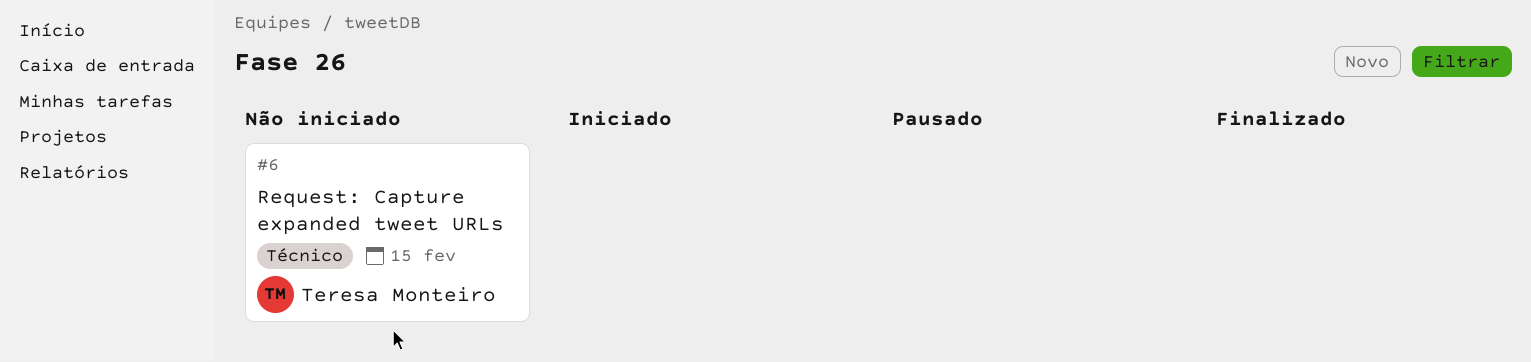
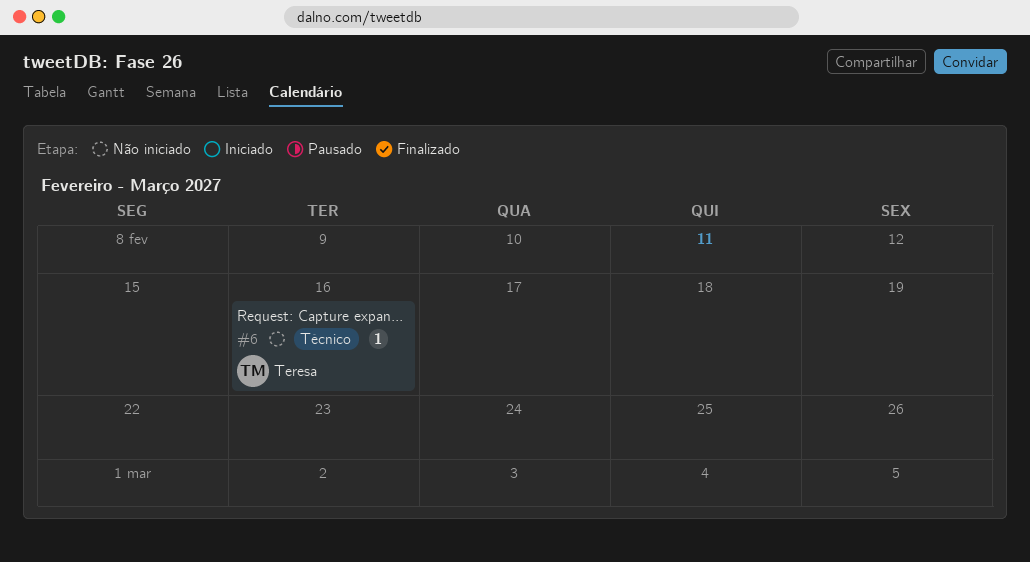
#6, due: Feb 15 -> Feb 16

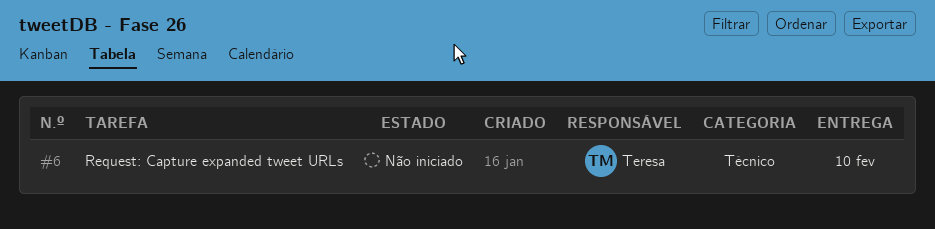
#6, due: Feb 16 -> Feb 10

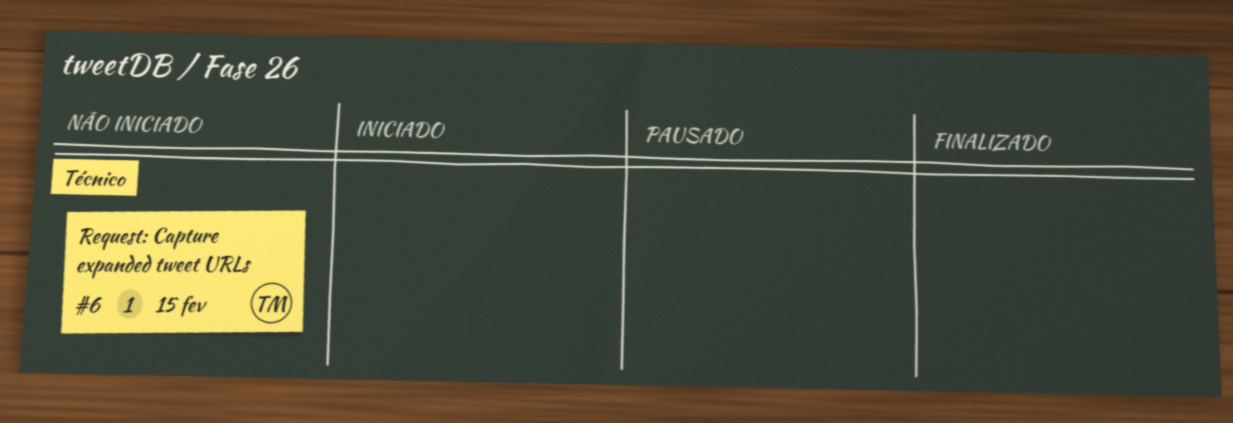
#6, due: Feb 10 -> Feb 15

